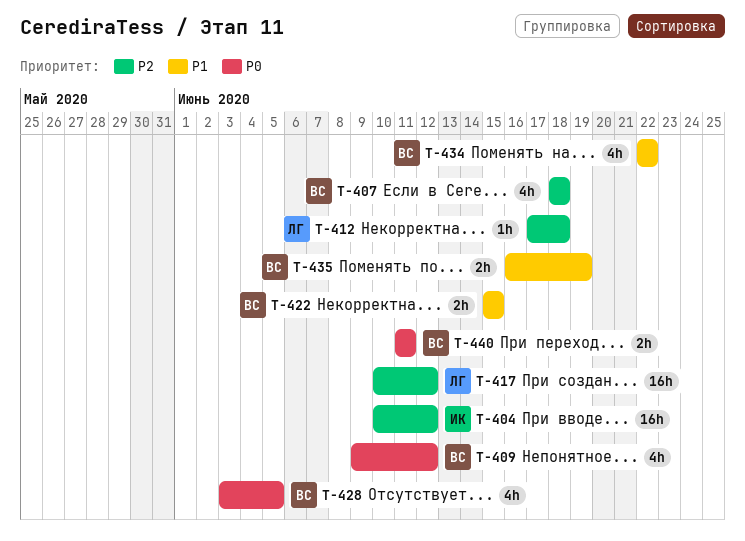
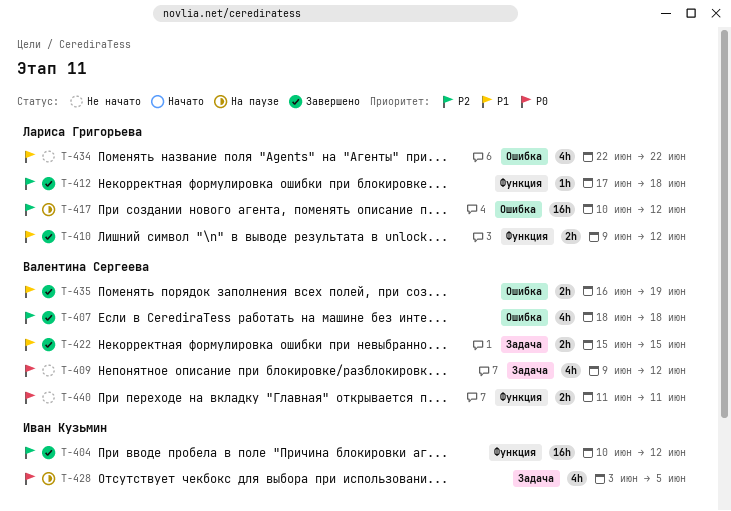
T-410: none -> present
T-428, owner: Валентина Сергеева -> Иван Кузьмин
T-434, owner: Валентина Сергеева -> Лариса Григорьева

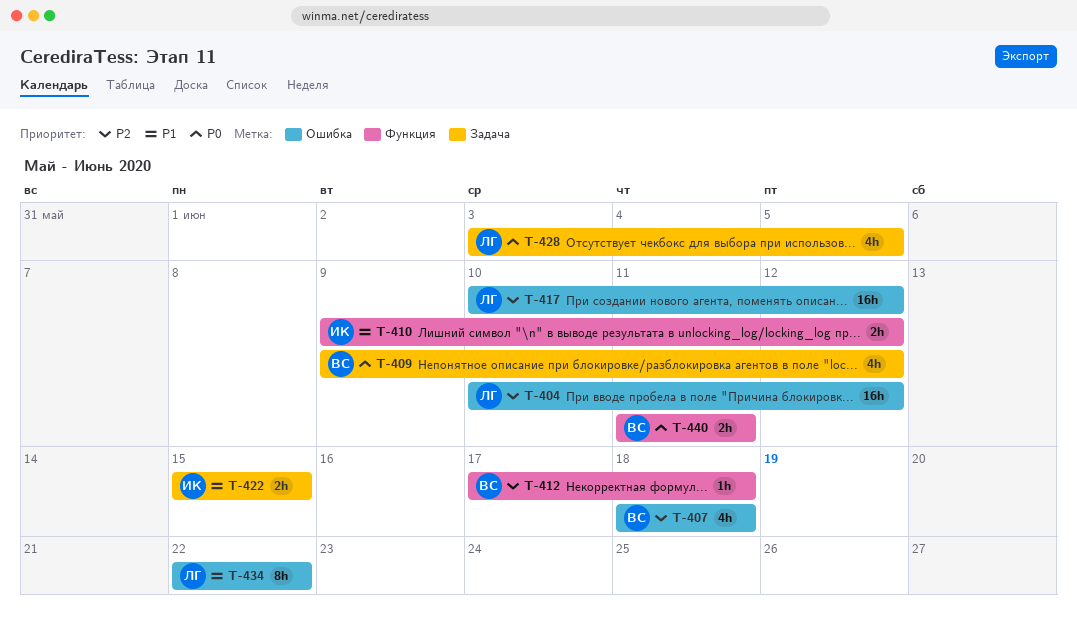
T-404, owner: Иван Кузьмин -> Лариса Григорьева
T-404, label: Функция -> Ошибка
T-410, owner: Лариса Григорьева -> Иван Кузьмин
T-412, owner: Лариса Григорьева -> Валентина Сергеева
T-422, owner: Валентина Сергеева -> Иван Кузьмин
T-428, owner: Иван Кузьмин -> Лариса Григорьева
T-434, estimate: 4h -> 8h
T-435: present -> none

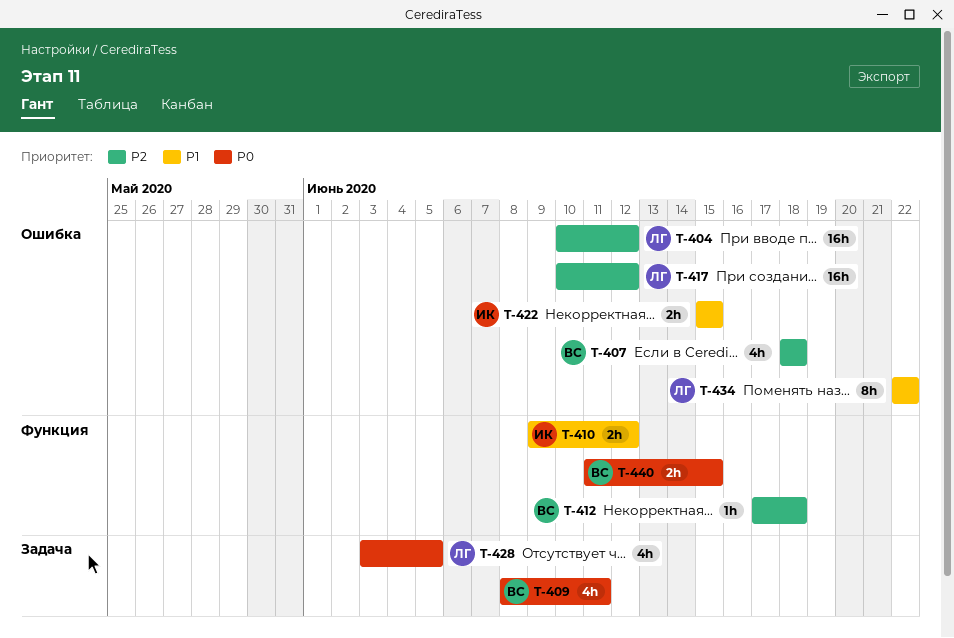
T-409, start: Jun 9 -> Jun 8
T-409, due: Jun 12 -> Jun 11
T-422, label: Задача -> Ошибка
T-440, due: Jun 11 -> Jun 15

